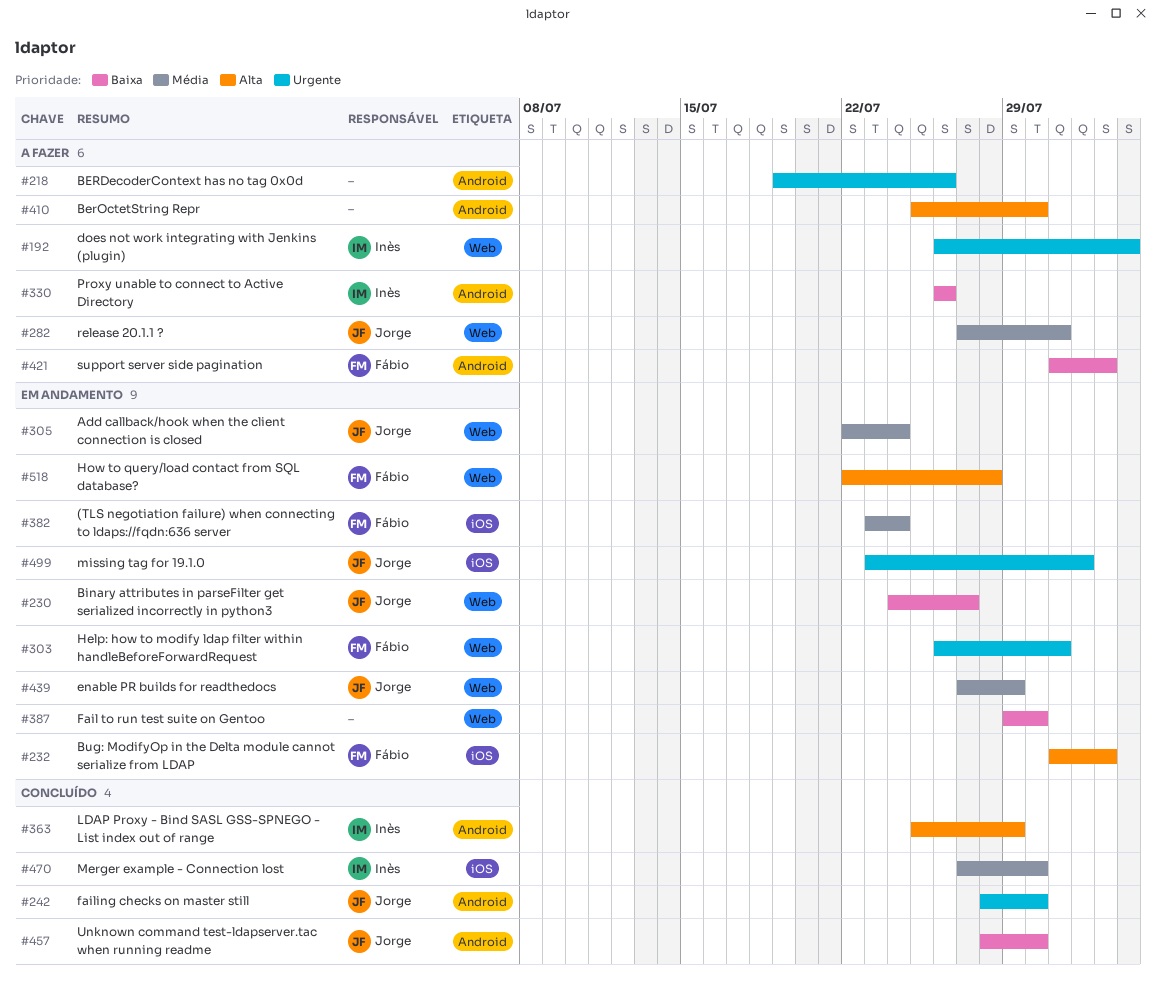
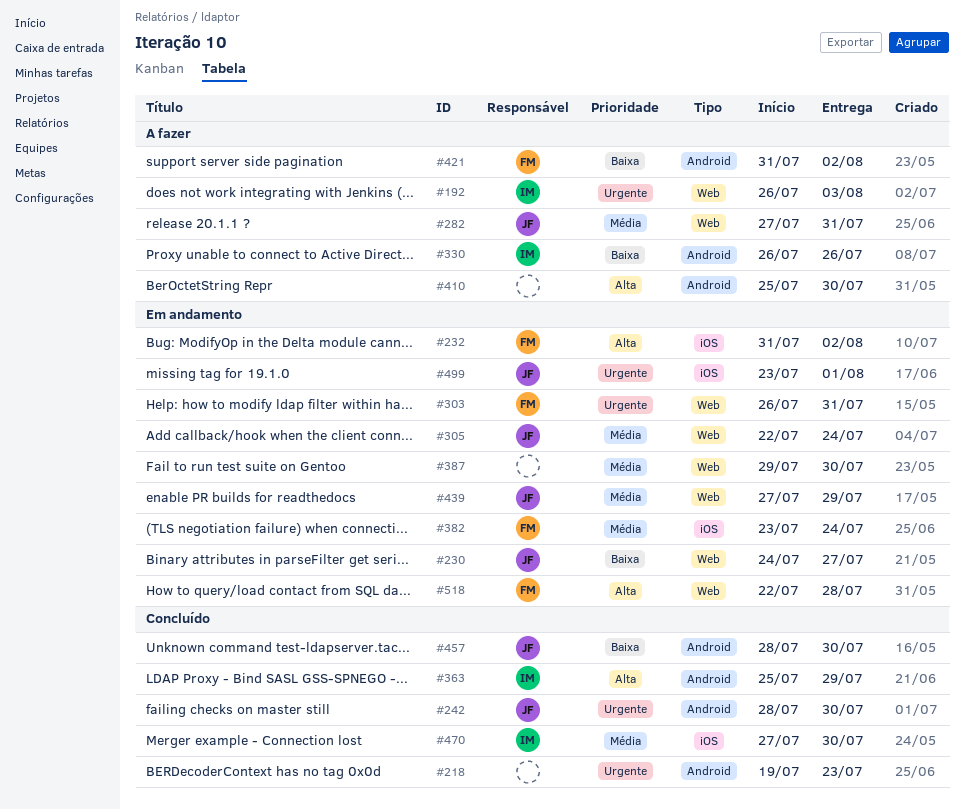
#218, status: A fazer -> Concluído
#218, due: Jul 26 -> Jul 23
#387, priority: Baixa -> Média

